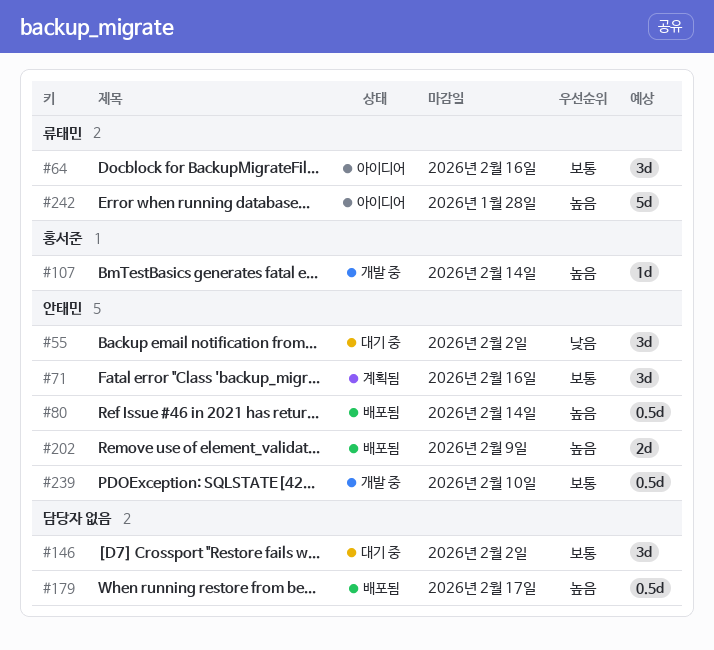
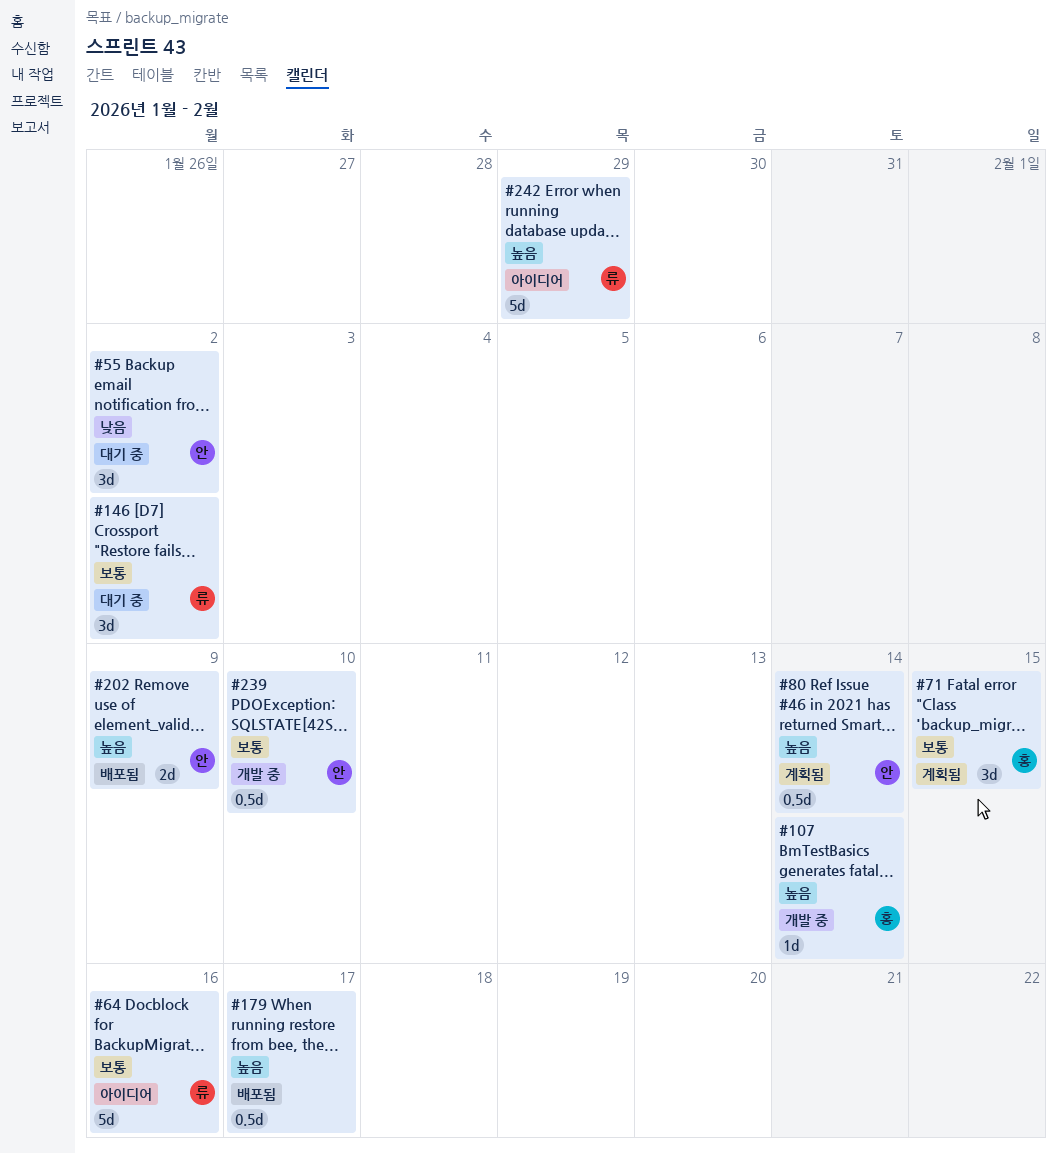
#64, estimate: 3d -> 5d
#71, owner: 안태민 -> 홍서준
#71, due: Feb 16 -> Feb 15
#80, status: 배포됨 -> 계획됨
#146, owner: none -> 류태민
#242, due: Jan 28 -> Jan 29

